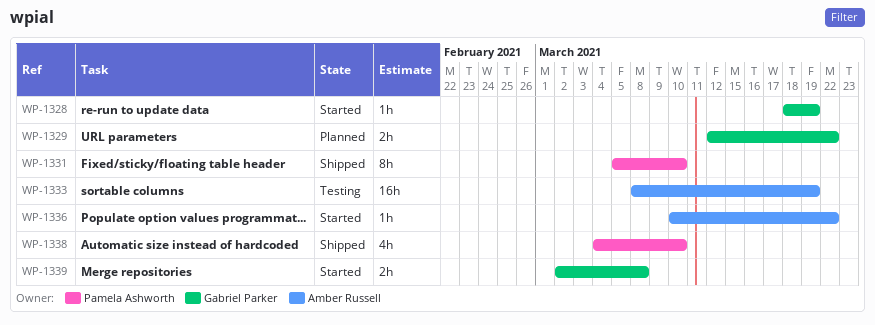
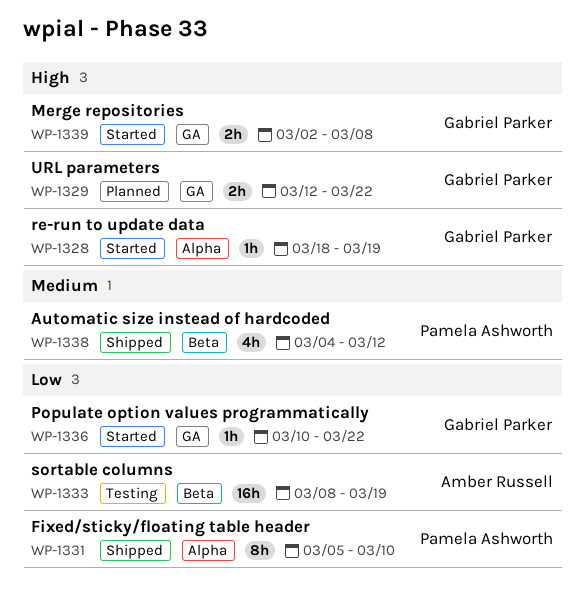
WP-1336, owner: Amber Russell -> Gabriel Parker
WP-1338, due: Mar 10 -> Mar 12

